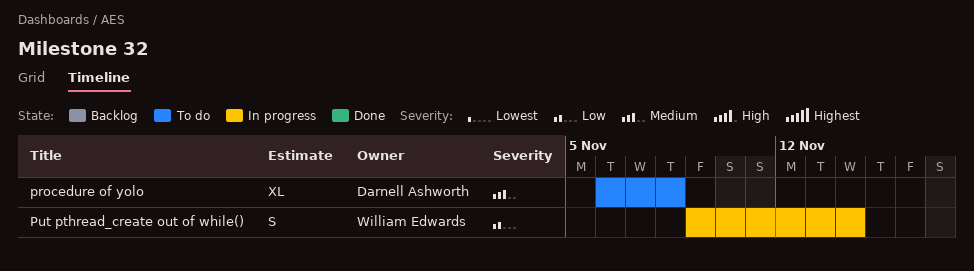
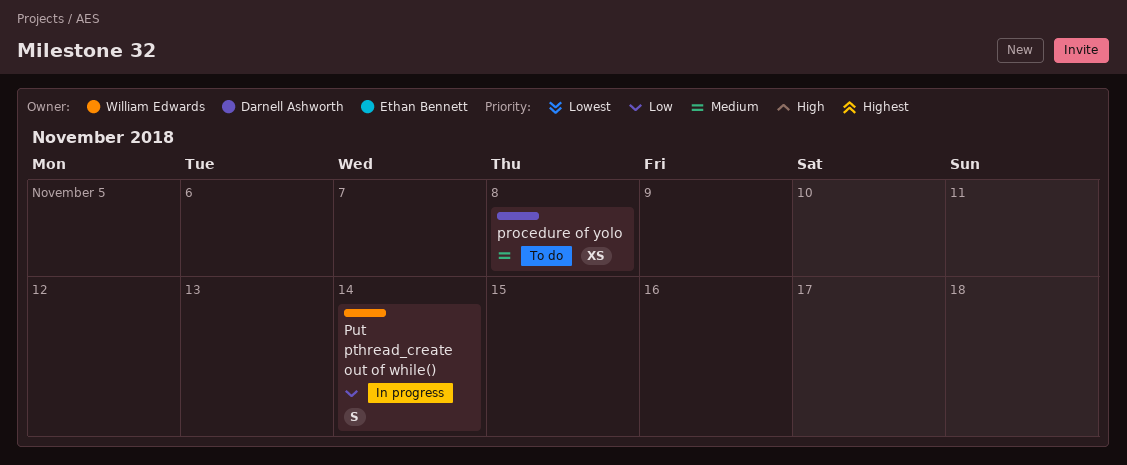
procedure of yolo, estimate: XL -> XS

